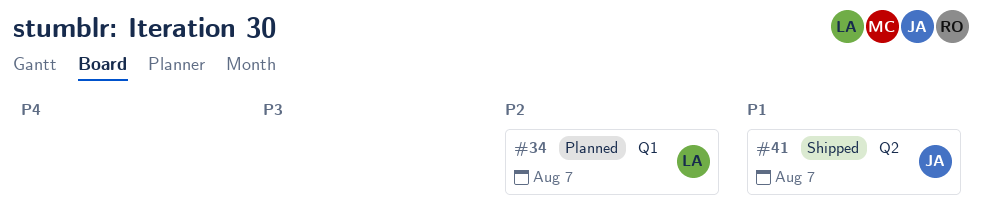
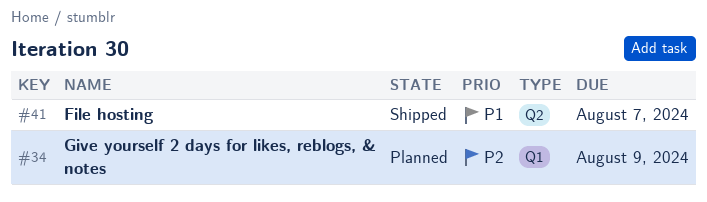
#34, due: Aug 7 -> Aug 9

